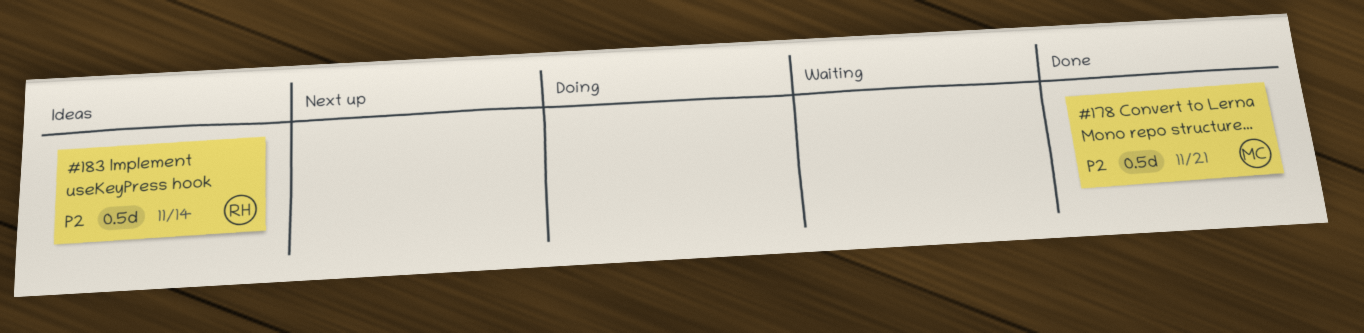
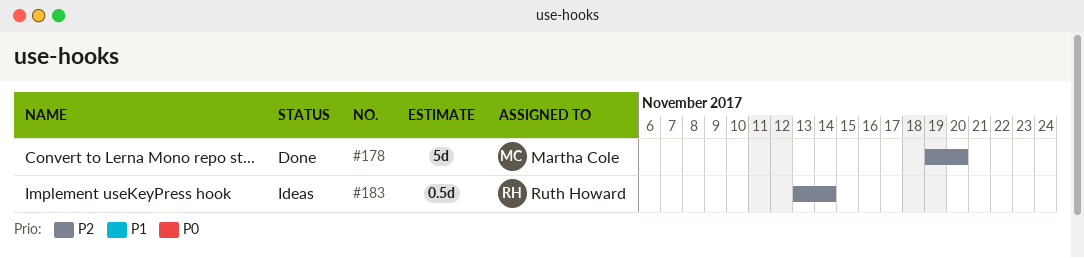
#178, estimate: 0.5d -> 5d
#178, due: Nov 21 -> Nov 20

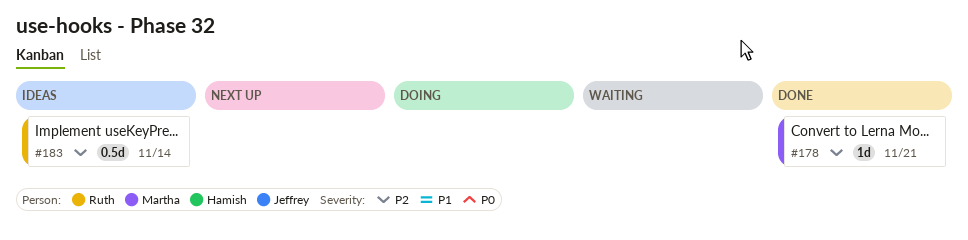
#178, estimate: 5d -> 1d
#178, due: Nov 20 -> Nov 21

